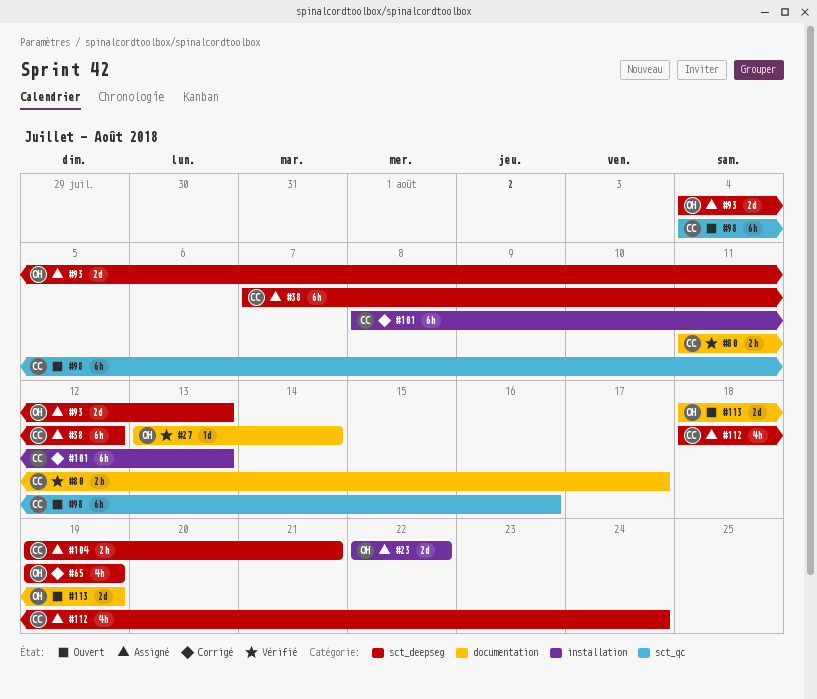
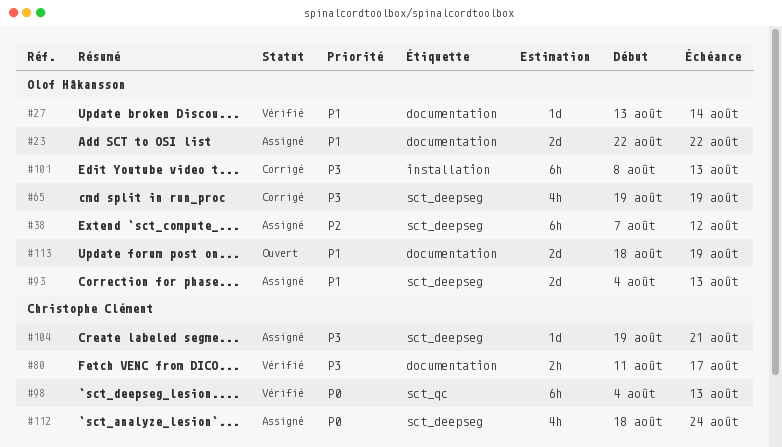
#23, label: installation -> documentation
#38, owner: Christophe Clément -> Olof Håkansson
#98, status: Ouvert -> Vérifié
#98, due: Aug 16 -> Aug 13
#101, owner: Christophe Clément -> Olof Håkansson
#104, estimate: 2h -> 1d

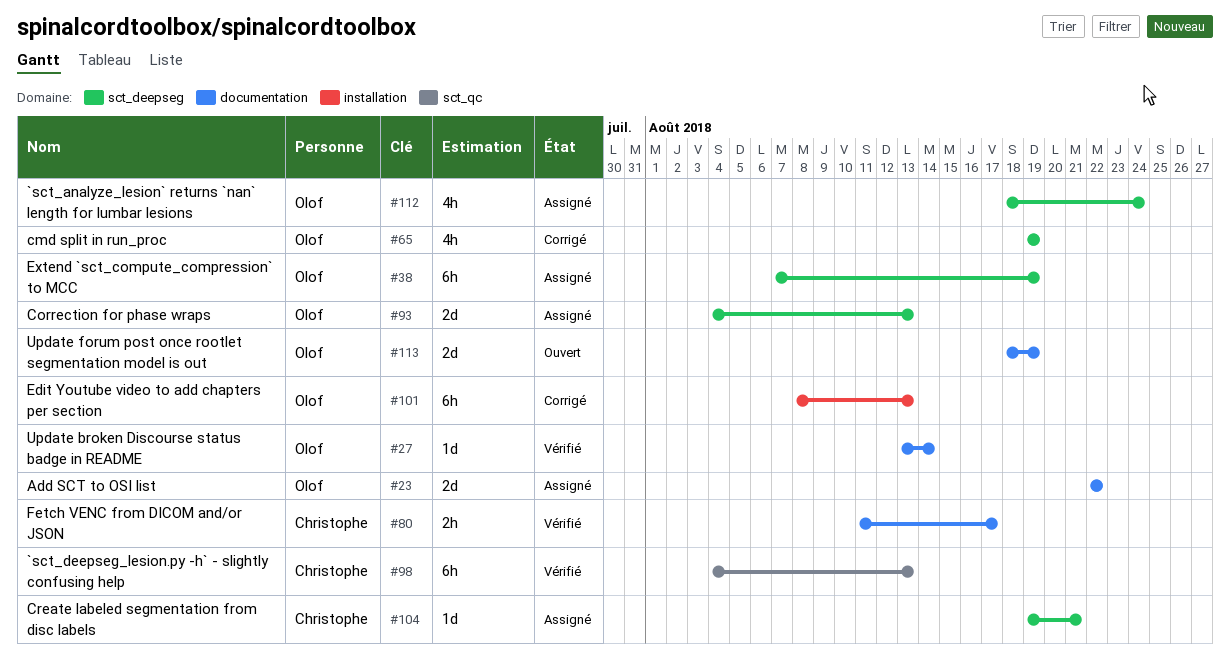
#38, due: Aug 12 -> Aug 19
#112, owner: Christophe Clément -> Olof Håkansson

